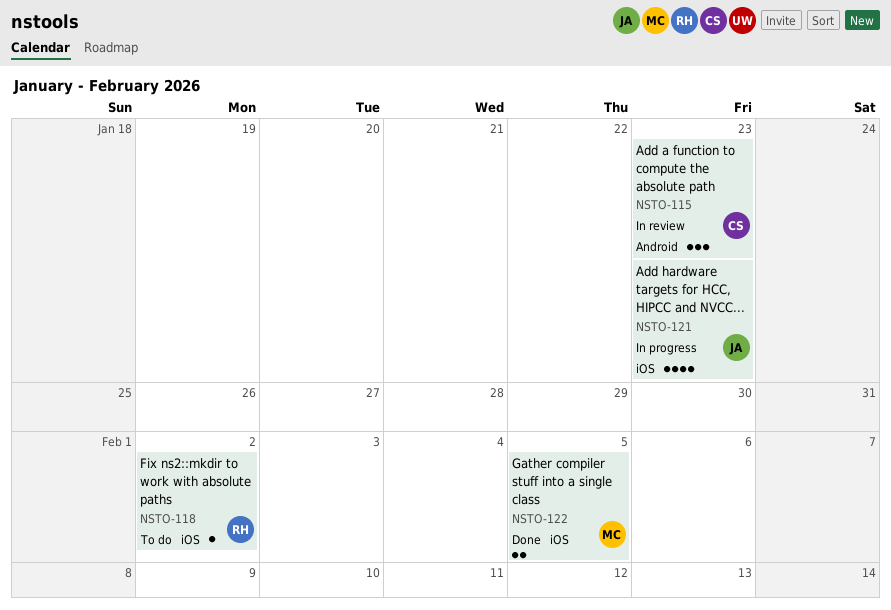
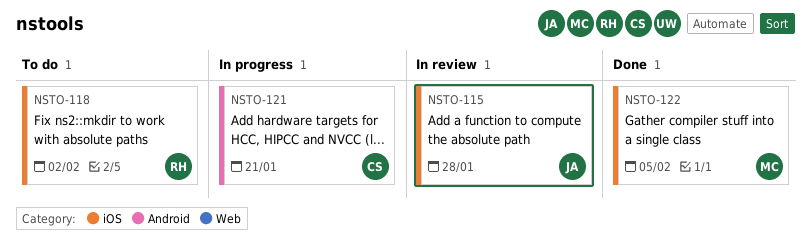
NSTO-115, owner: CS -> JA
NSTO-115, label: Android -> iOS
NSTO-115, due: Jan 23 -> Jan 28
NSTO-121, owner: JA -> CS
NSTO-121, label: iOS -> Android
NSTO-121, due: Jan 23 -> Jan 21

